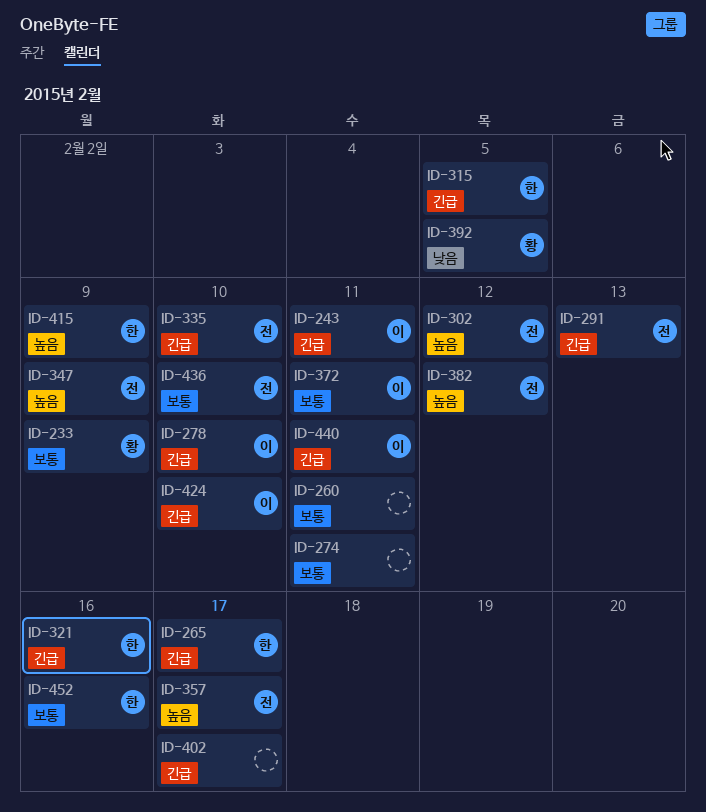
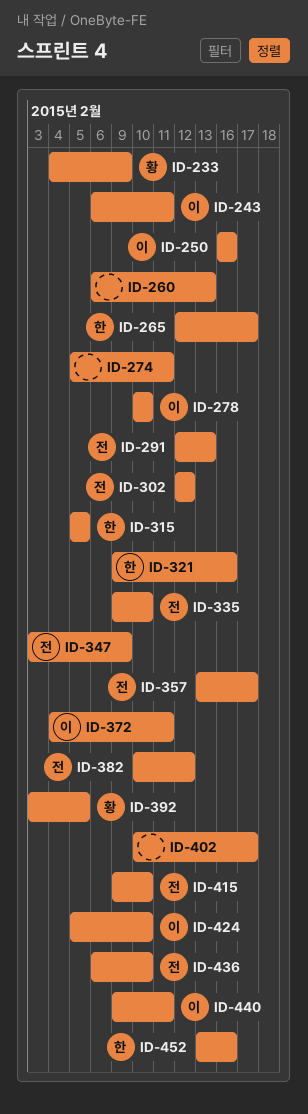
ID-250: none -> present
ID-260, due: Feb 11 -> Feb 13
ID-415, owner: 한 -> 전
ID-415, due: Feb 9 -> Feb 10

